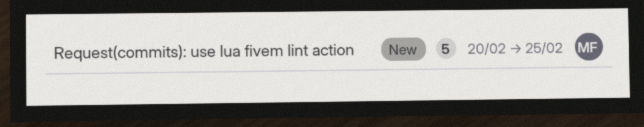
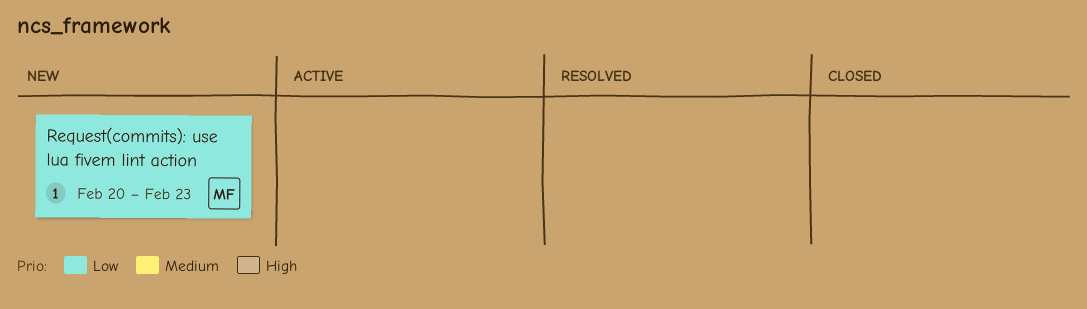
Request(commits): use lua fivem lint action, estimate: 5 -> 1
Request(commits): use lua fivem lint action, due: Feb 25 -> Feb 23

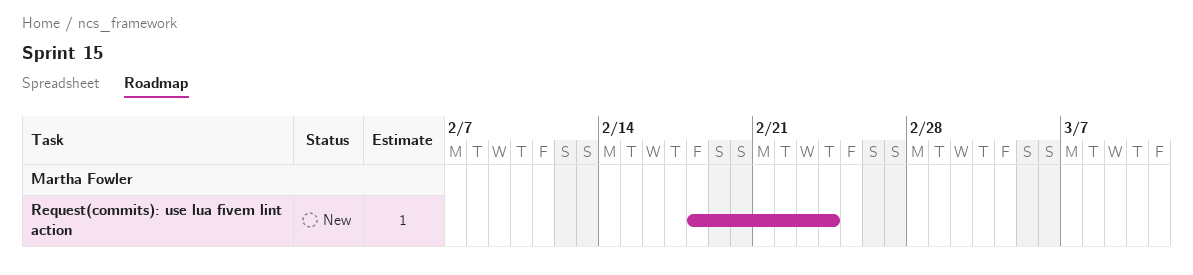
Request(commits): use lua fivem lint action, start: Feb 20 -> Feb 18
Request(commits): use lua fivem lint action, due: Feb 23 -> Feb 24

